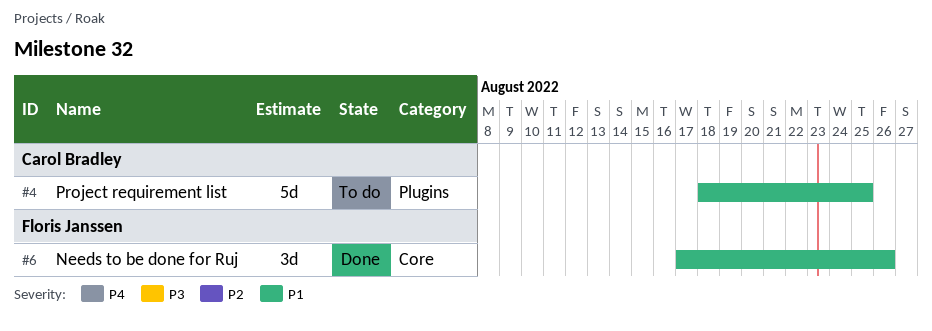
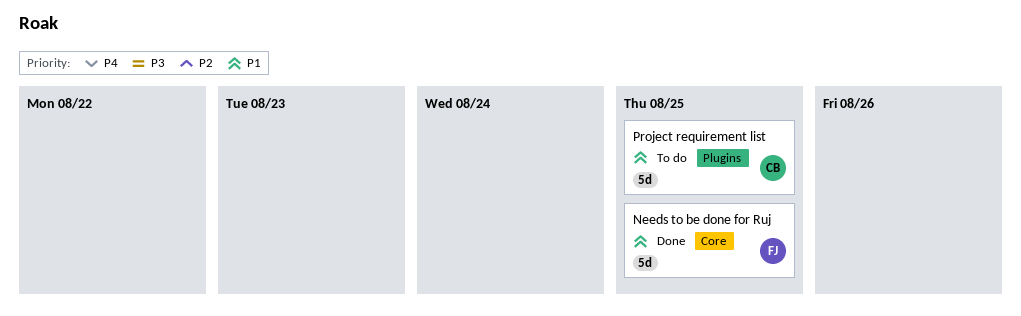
Needs to be done for Ruj, estimate: 3d -> 5d
Needs to be done for Ruj, due: Aug 26 -> Aug 25

